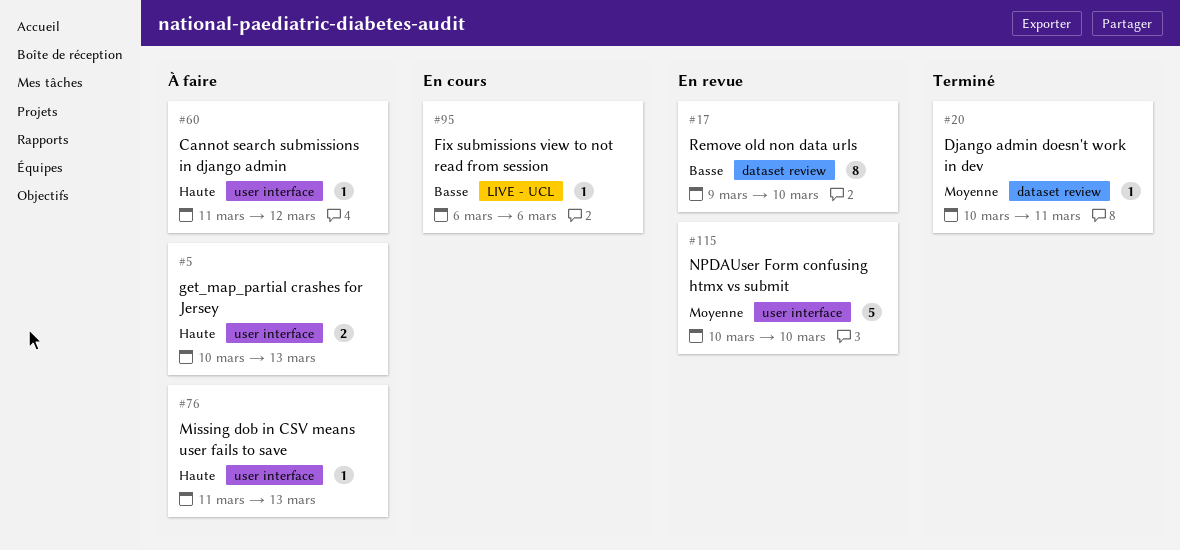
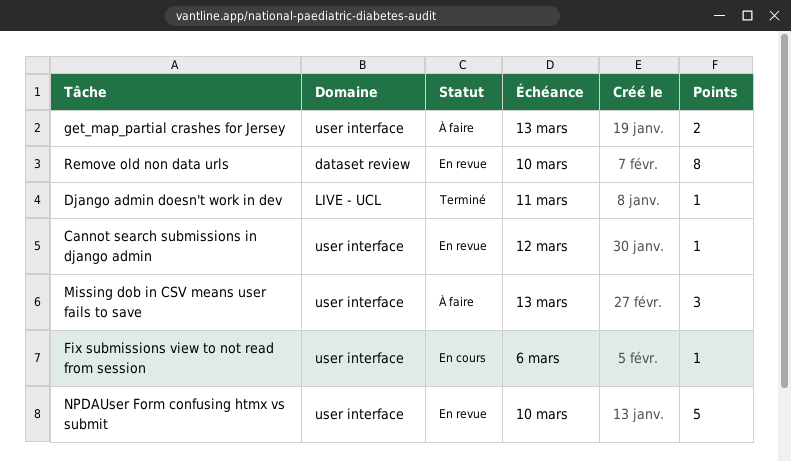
Cannot search submissions in django admin, status: À faire -> En revue
Django admin doesn't work in dev, label: dataset review -> LIVE - UCL
Fix submissions view to not read from session, label: LIVE - UCL -> user interface
Missing dob in CSV means user fails to save, estimate: 1 -> 3

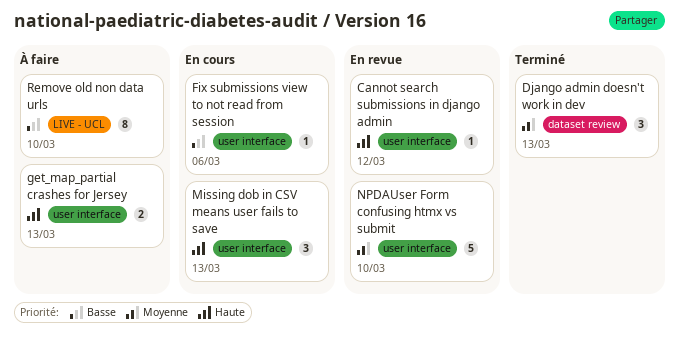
Django admin doesn't work in dev, label: LIVE - UCL -> dataset review
Django admin doesn't work in dev, estimate: 1 -> 3
Django admin doesn't work in dev, due: Mar 11 -> Mar 13
Missing dob in CSV means user fails to save, status: À faire -> En cours
Remove old non data urls, status: En revue -> À faire
Remove old non data urls, label: dataset review -> LIVE - UCL

